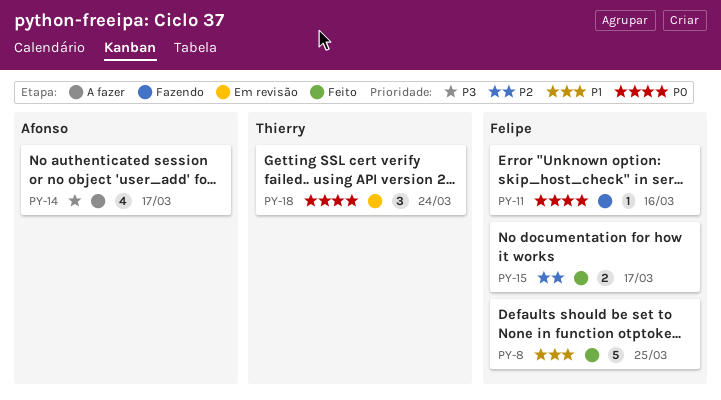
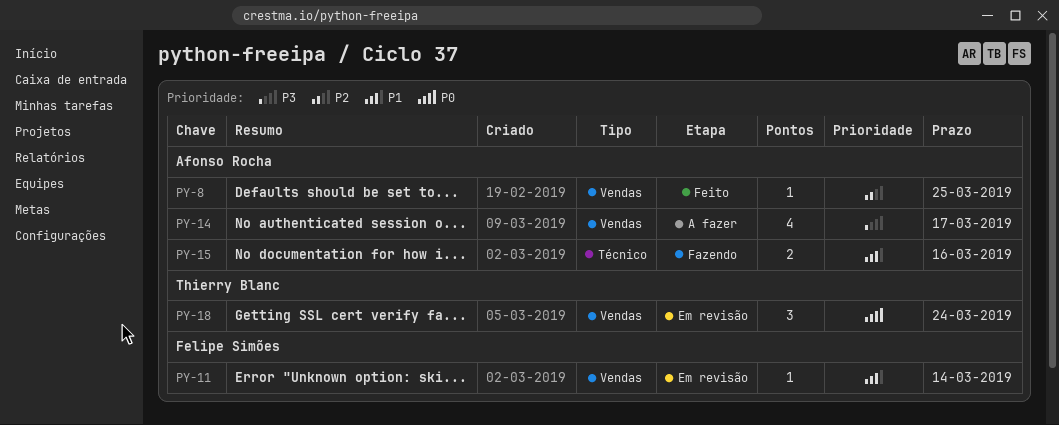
PY-8, owner: Felipe Simões -> Afonso Rocha
PY-8, priority: P1 -> P2
PY-8, estimate: 5 -> 1
PY-11, status: Fazendo -> Em revisão
PY-11, priority: P0 -> P1
PY-11, due: Mar 16 -> Mar 14
PY-15, status: Feito -> Fazendo
PY-15, owner: Felipe Simões -> Afonso Rocha
PY-15, priority: P2 -> P1
PY-15, due: Mar 17 -> Mar 16

